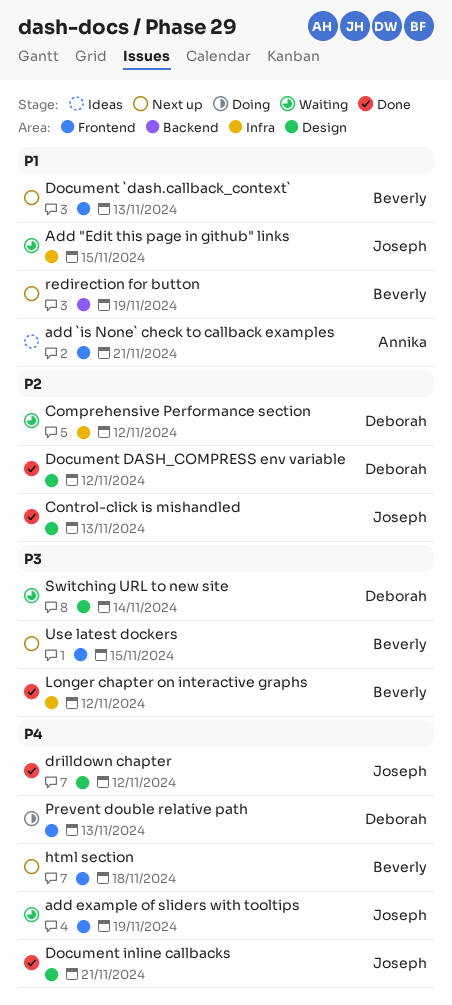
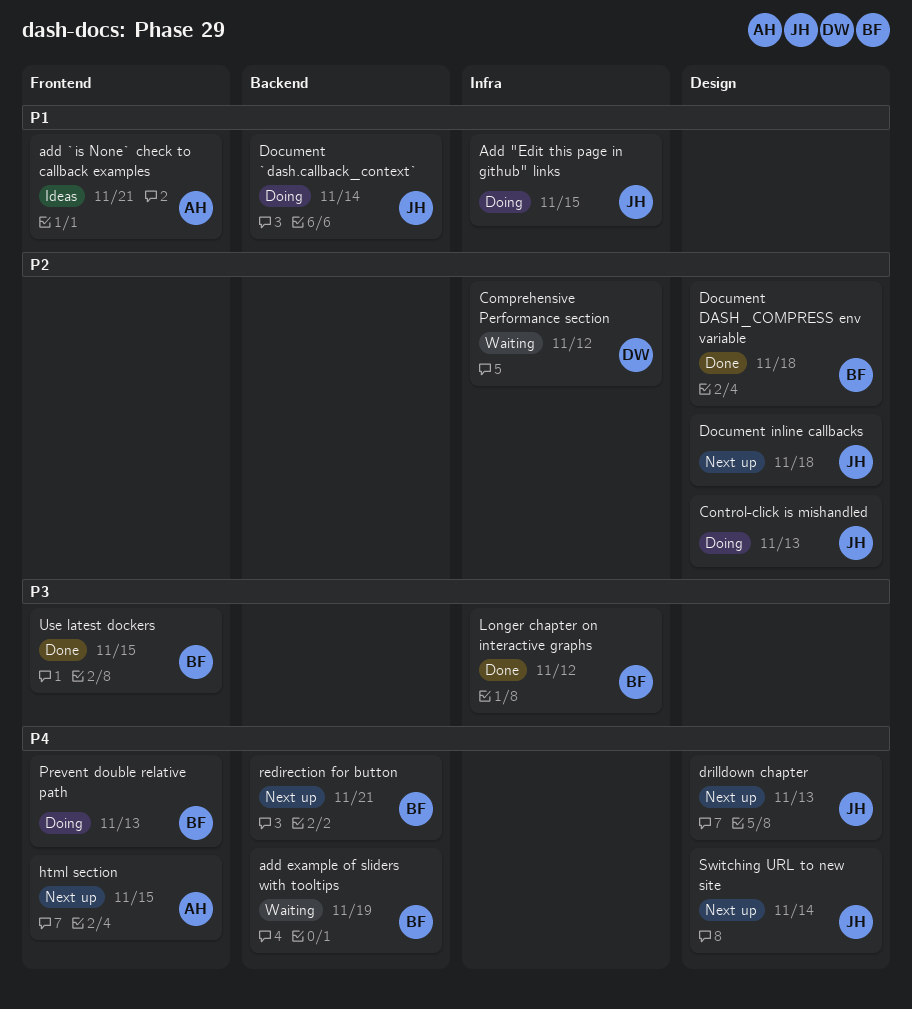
Add "Edit this page in github" links, status: Waiting -> Doing
add example of sliders with tooltips, owner: Joseph -> Beverly
add example of sliders with tooltips, label: Frontend -> Backend
Control-click is mishandled, status: Done -> Doing
Document `dash.callback_context`, status: Next up -> Doing
Document `dash.callback_context`, owner: Beverly -> Joseph
Document `dash.callback_context`, label: Frontend -> Backend
Document `dash.callback_context`, due: Nov 13 -> Nov 14
Document DASH_COMPRESS env variable, owner: Deborah -> Beverly
Document DASH_COMPRESS env variable, due: Nov 12 -> Nov 18
Document inline callbacks, status: Done -> Next up
Document inline callbacks, priority: P4 -> P2
Document inline callbacks, due: Nov 21 -> Nov 18
drilldown chapter, status: Done -> Next up
drilldown chapter, due: Nov 12 -> Nov 13
html section, owner: Beverly -> Annika
html section, due: Nov 18 -> Nov 15
Prevent double relative path, owner: Deborah -> Beverly
redirection for button, priority: P1 -> P4
redirection for button, due: Nov 19 -> Nov 21
Switching URL to new site, status: Waiting -> Next up
Switching URL to new site, owner: Deborah -> Joseph
Switching URL to new site, priority: P3 -> P4
Use latest dockers, status: Next up -> Done

